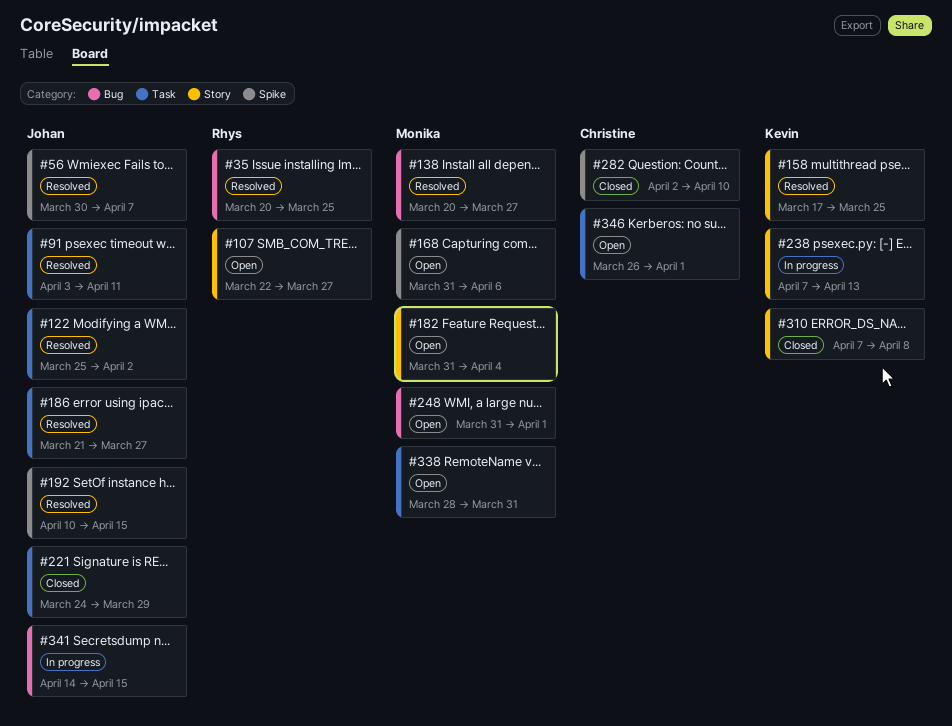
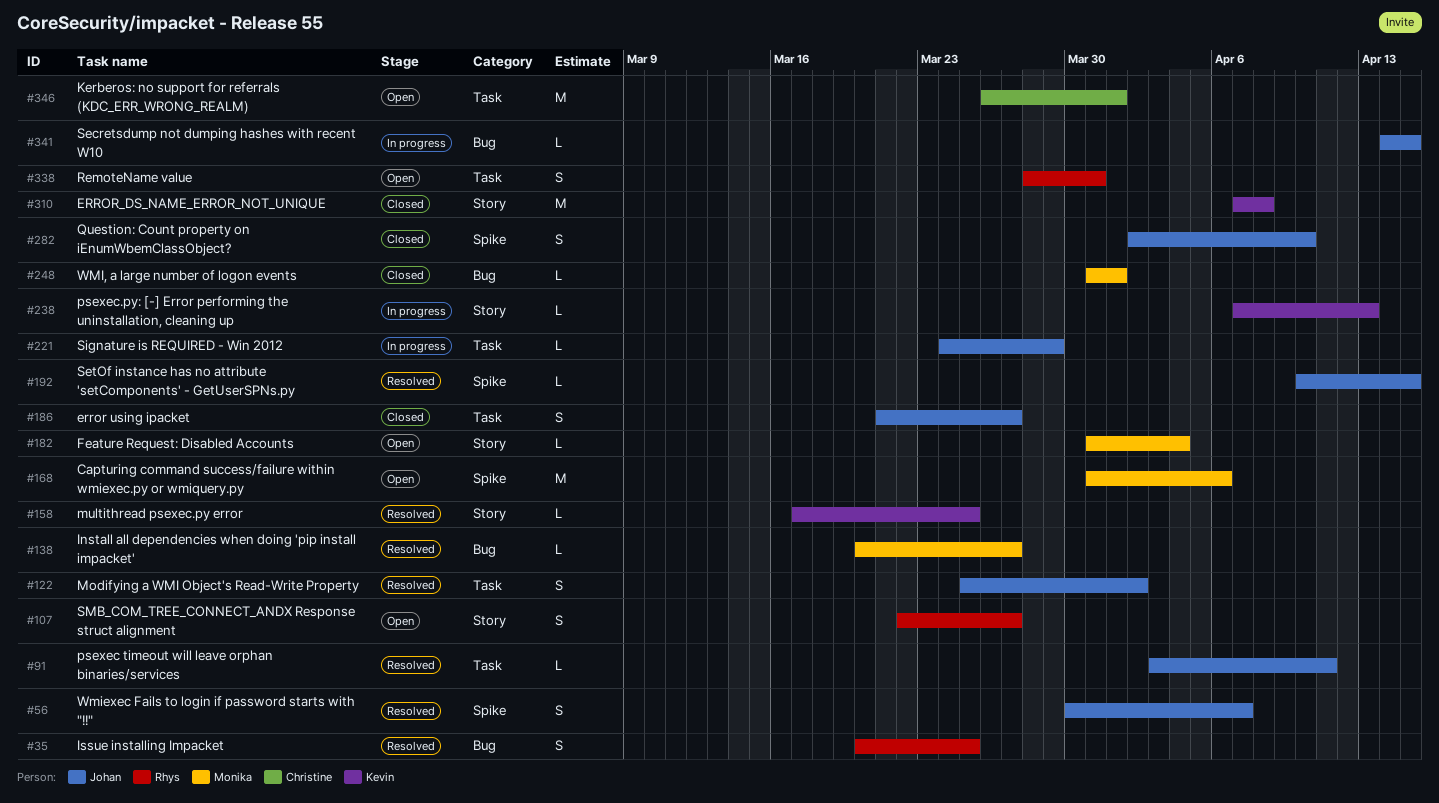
#186, status: Resolved -> Closed
#221, status: Closed -> In progress
#248, status: Open -> Closed
#282, owner: Christine -> Johan
#338, owner: Monika -> Rhys

